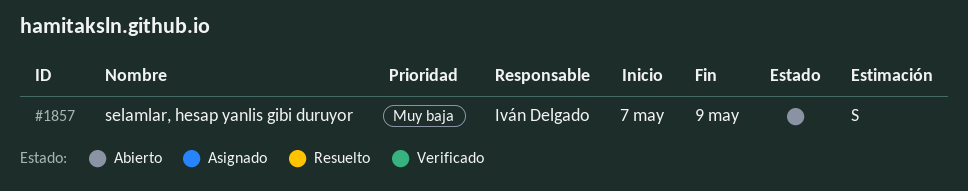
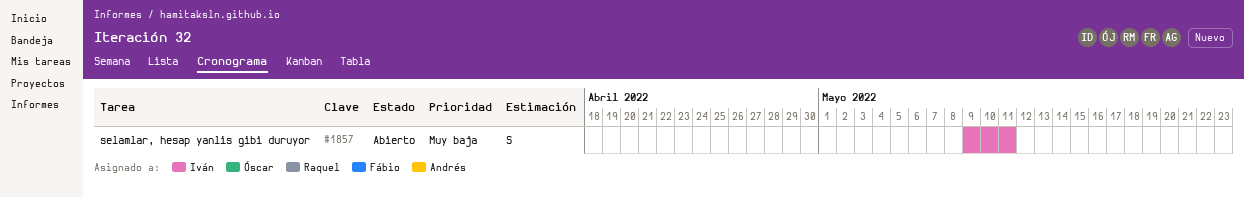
#1857, start: May 7 -> May 9
#1857, due: May 9 -> May 11

